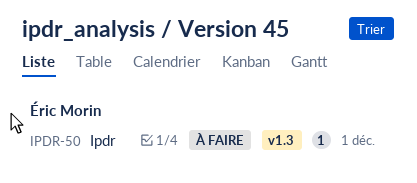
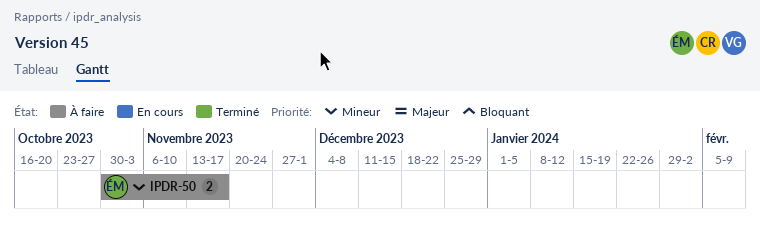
IPDR-50, estimate: 1 -> 2
IPDR-50, due: Dec 1 -> Nov 17

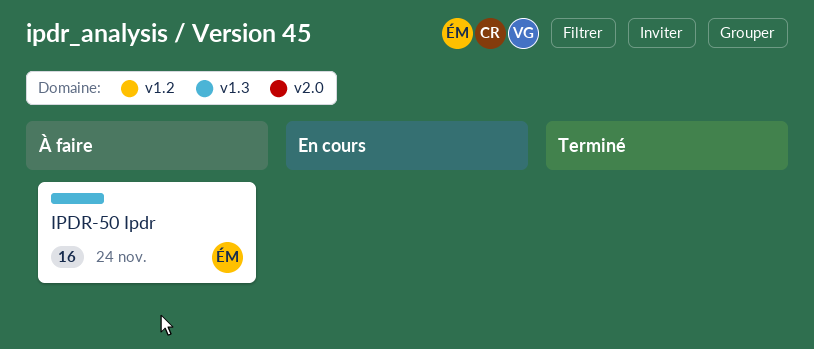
IPDR-50, estimate: 2 -> 16
IPDR-50, due: Nov 17 -> Nov 24

